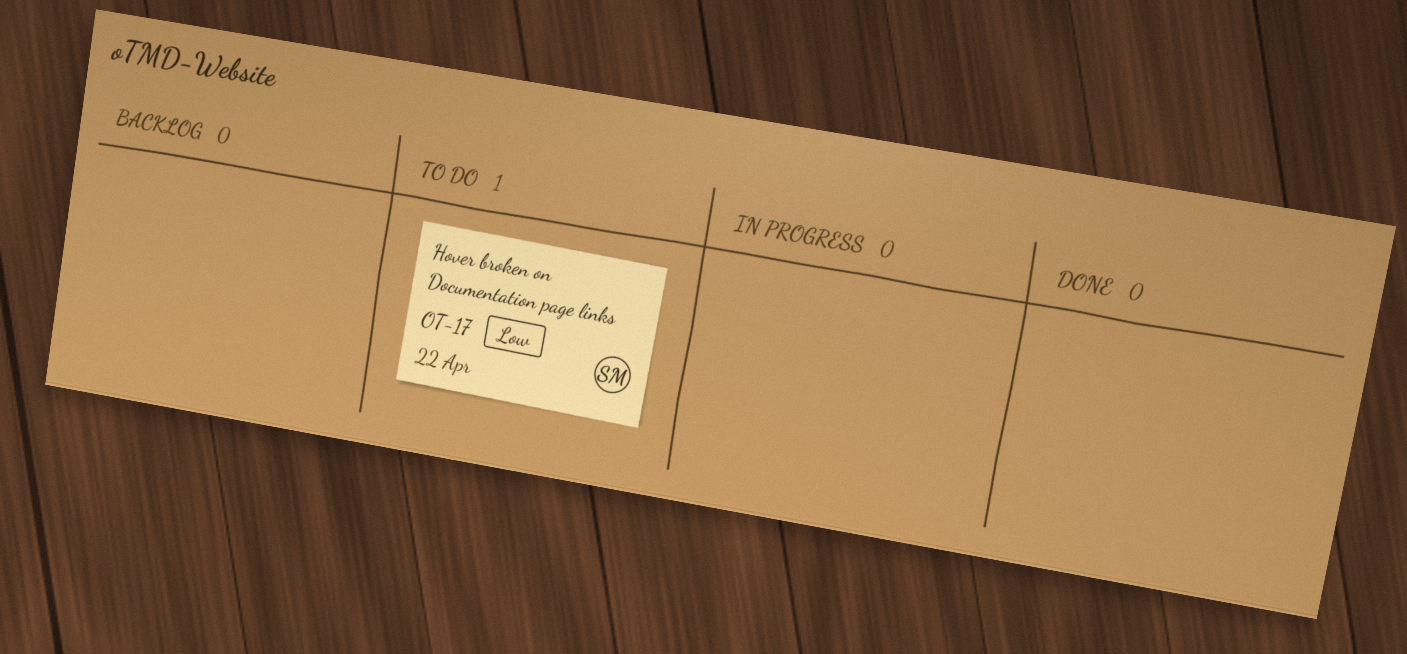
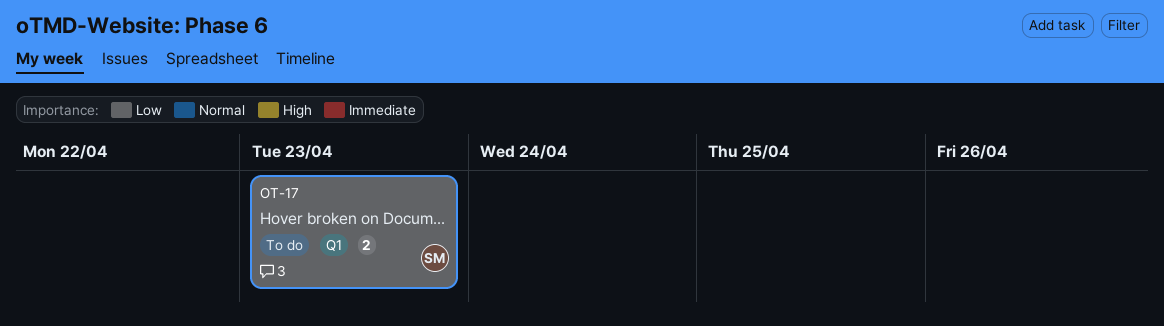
OT-17, due: Apr 22 -> Apr 23

